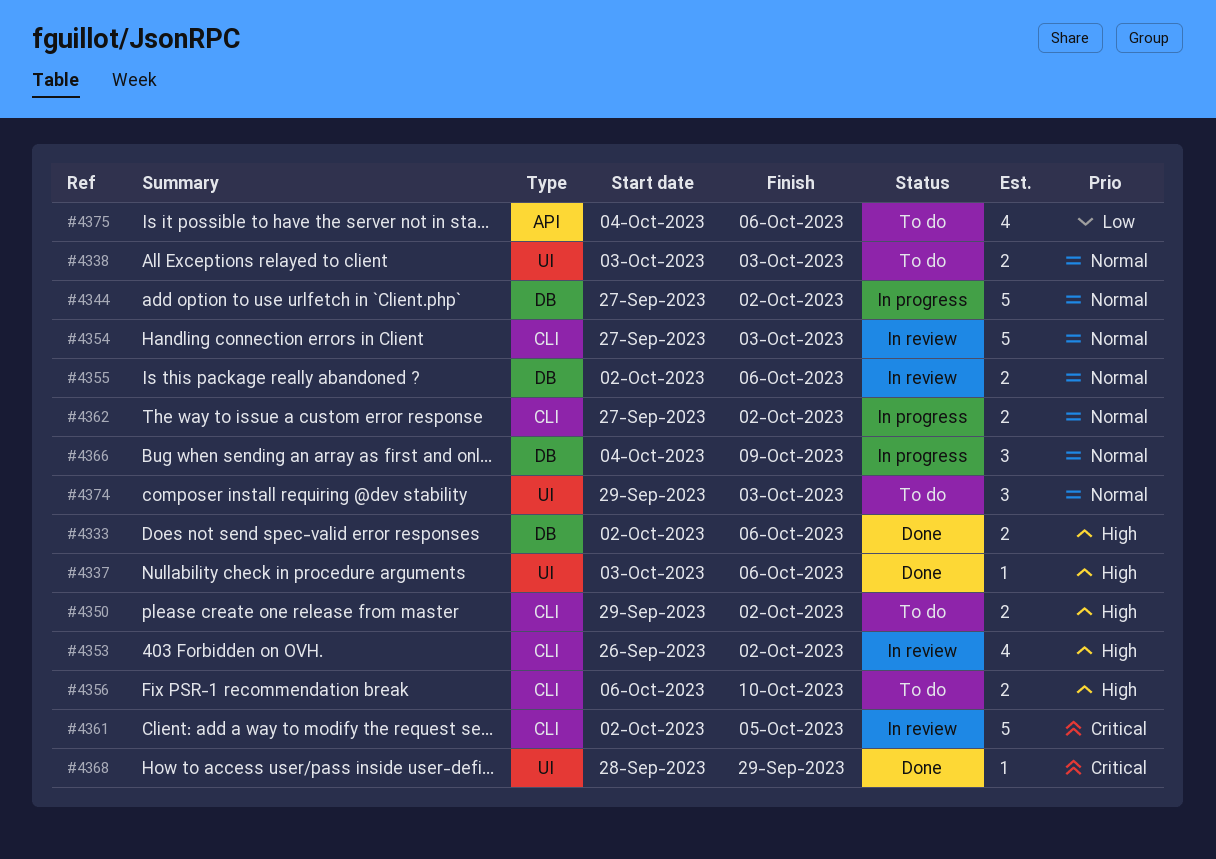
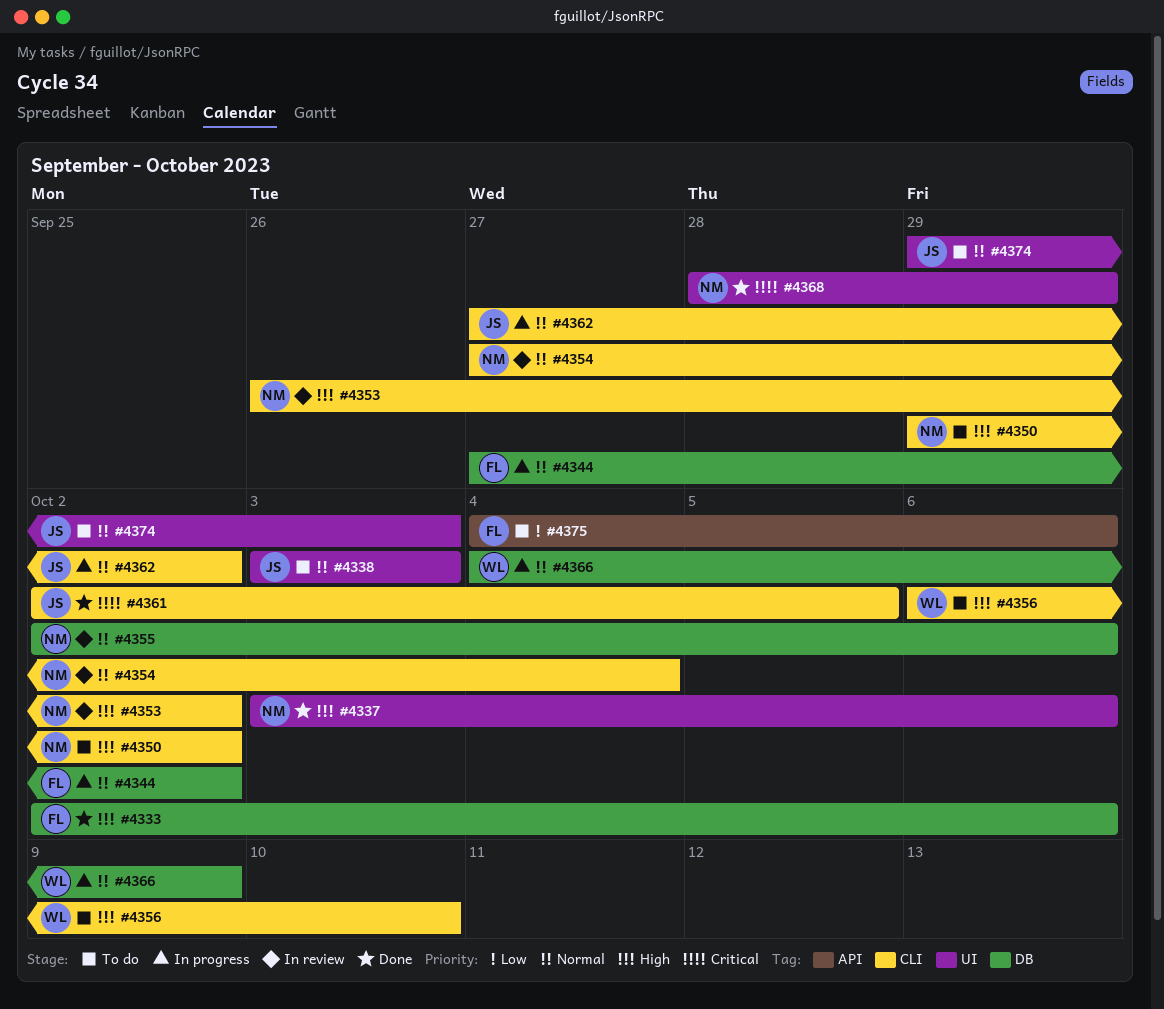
#4354, due: Oct 3 -> Oct 4
#4361, status: In review -> Done

